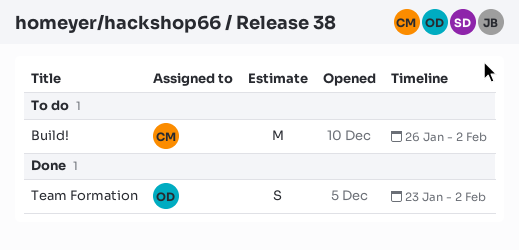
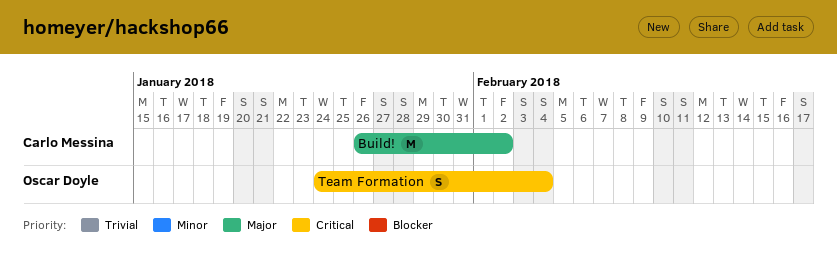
Team Formation, start: Jan 23 -> Jan 24
Team Formation, due: Feb 2 -> Feb 4

